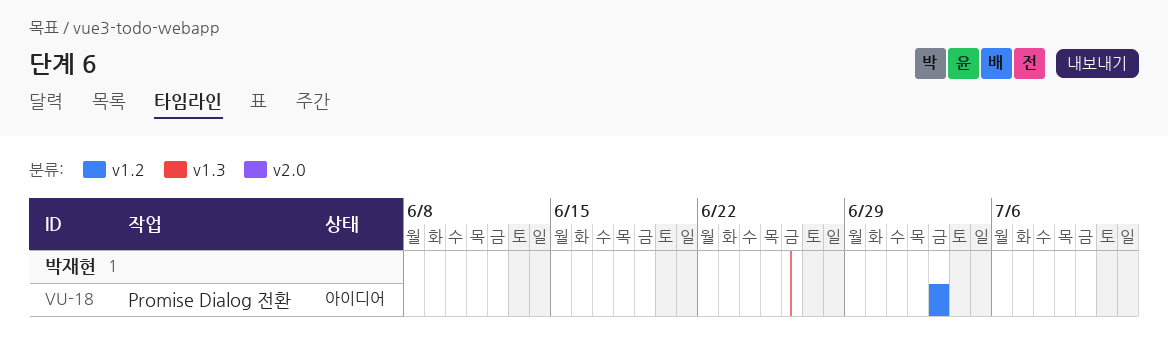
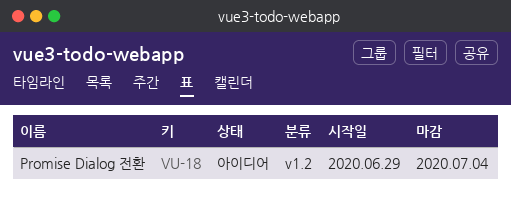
VU-18, start: Jul 3 -> Jun 29
VU-18, due: Jul 3 -> Jul 4

